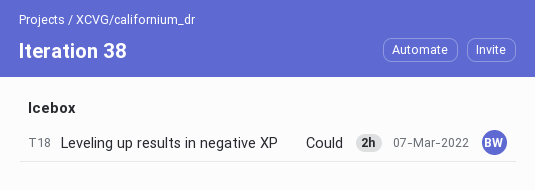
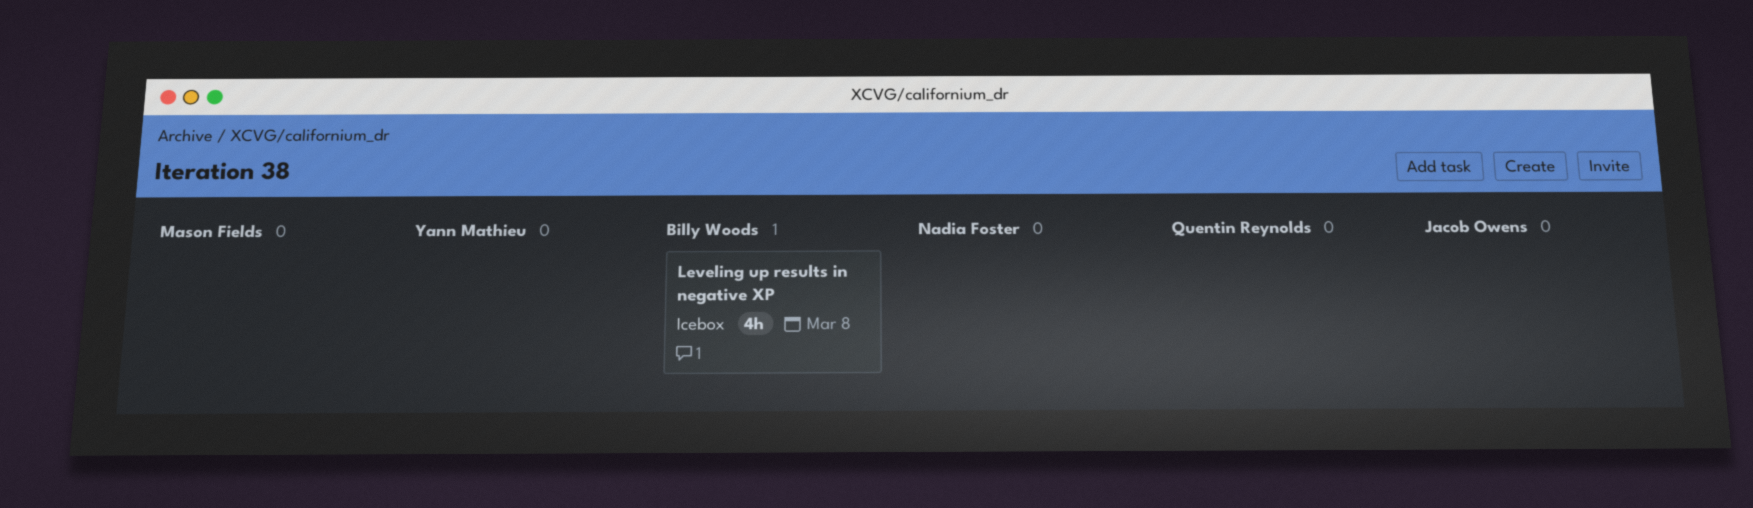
Leveling up results in negative XP, estimate: 2h -> 4h
Leveling up results in negative XP, due: Mar 7 -> Mar 8

